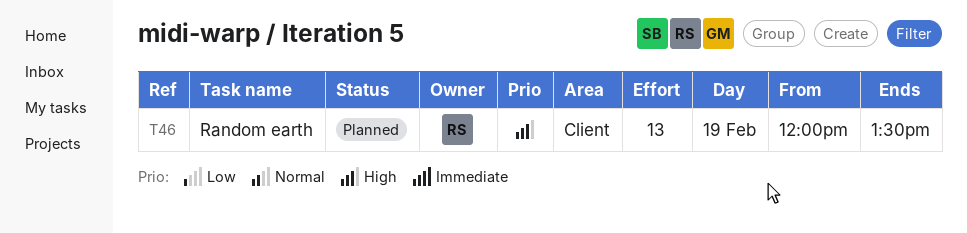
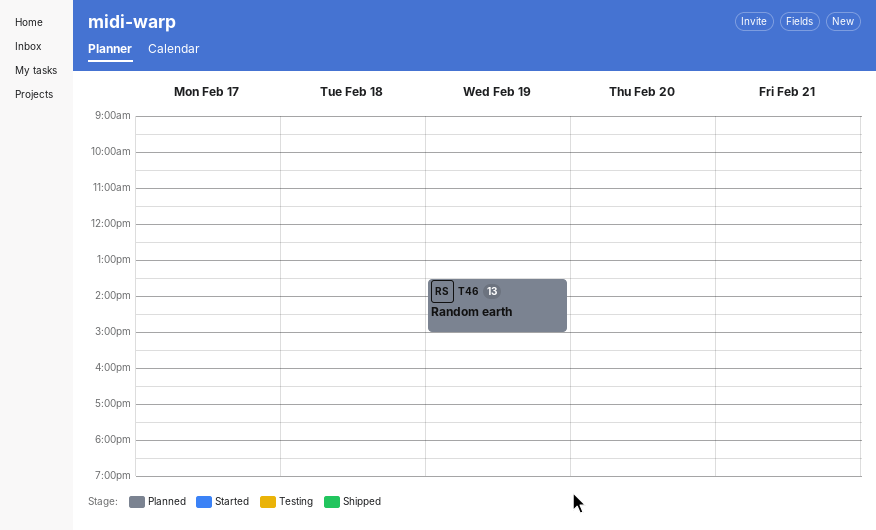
T46, begins: 12:00 -> 13:30
T46, ends: 13:30 -> 15:00

